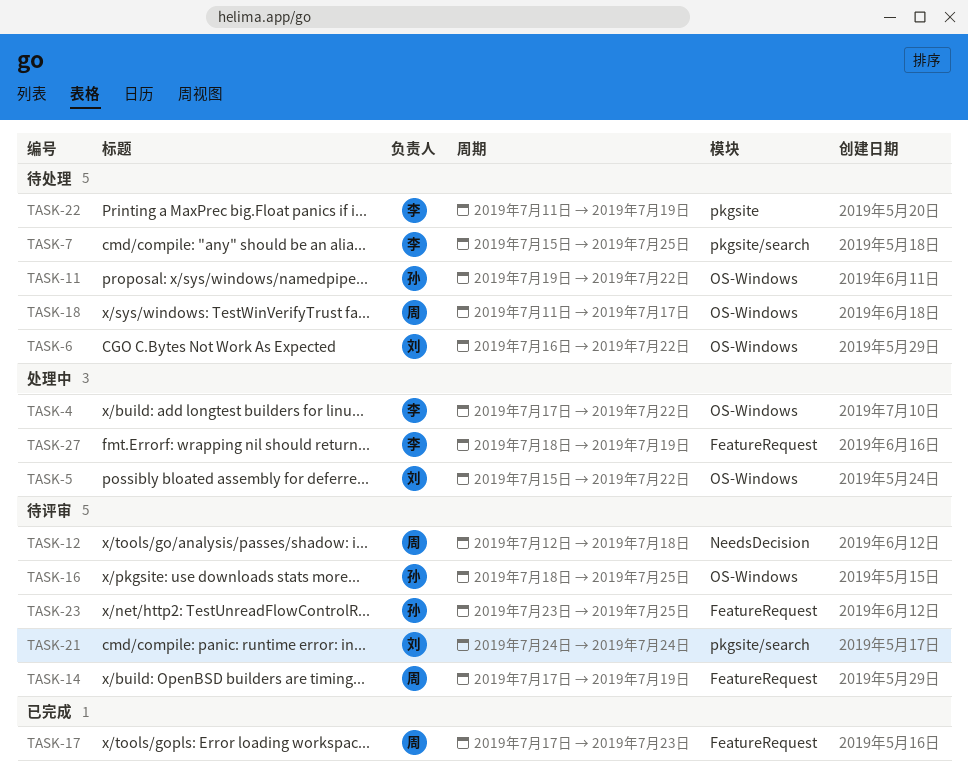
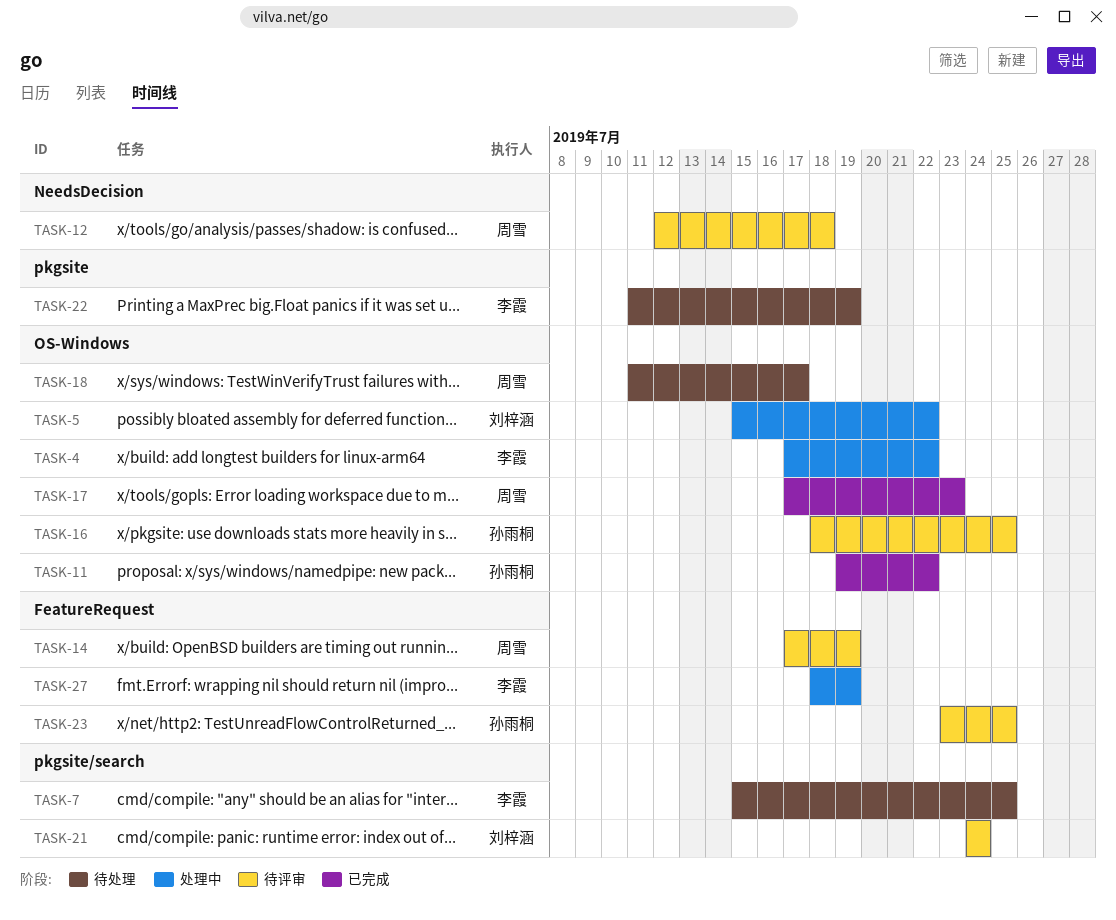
TASK-6: present -> none
TASK-11, status: 待处理 -> 已完成
TASK-17, label: FeatureRequest -> OS-Windows

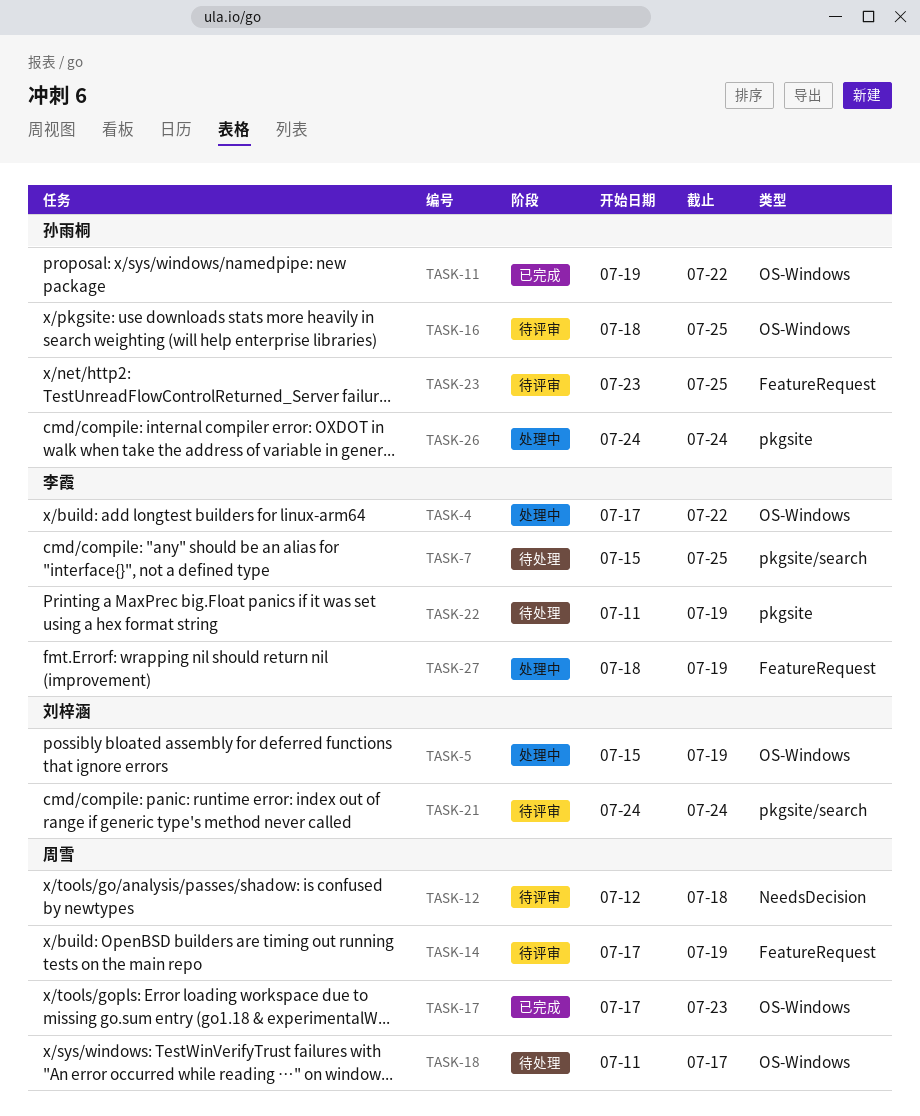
TASK-5, due: Jul 22 -> Jul 19
TASK-26: none -> present

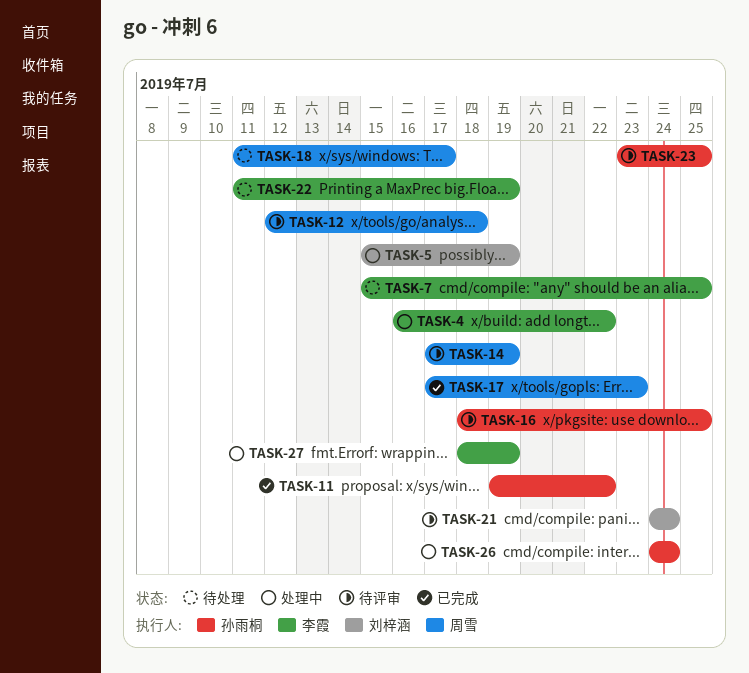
TASK-4, start: Jul 17 -> Jul 16

